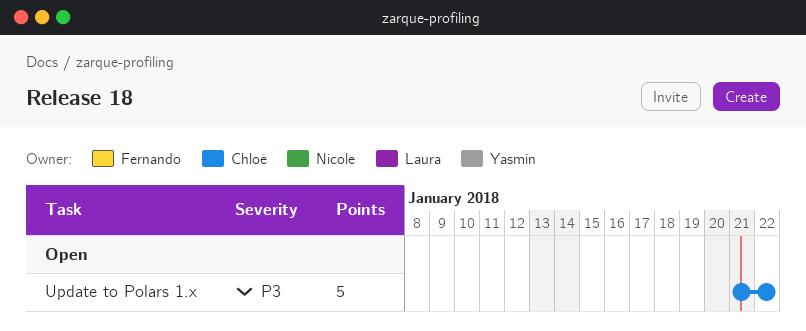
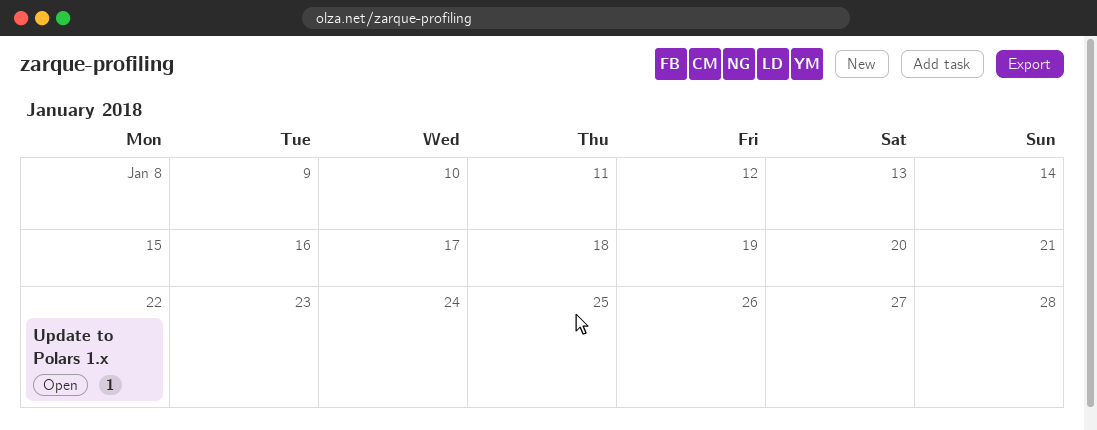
Update to Polars 1.x, estimate: 5 -> 1

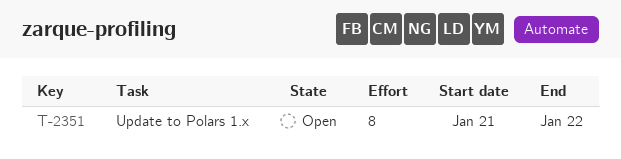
Update to Polars 1.x, estimate: 1 -> 8

